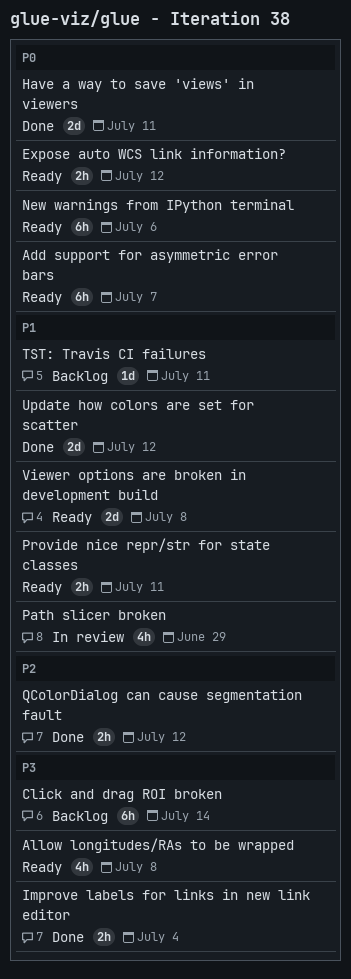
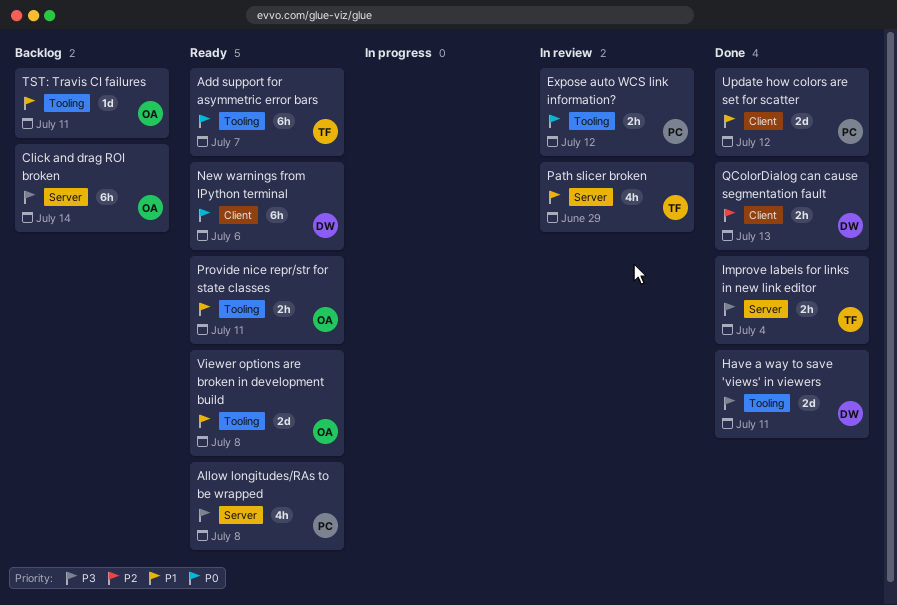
Expose auto WCS link information?, status: Ready -> In review
Have a way to save 'views' in viewers, priority: P0 -> P3
QColorDialog can cause segmentation fault, due: Jul 12 -> Jul 13

